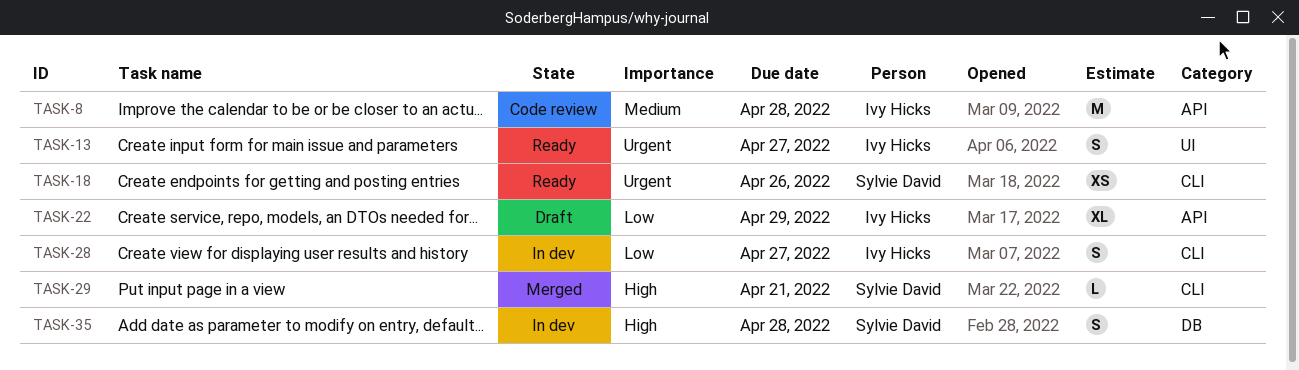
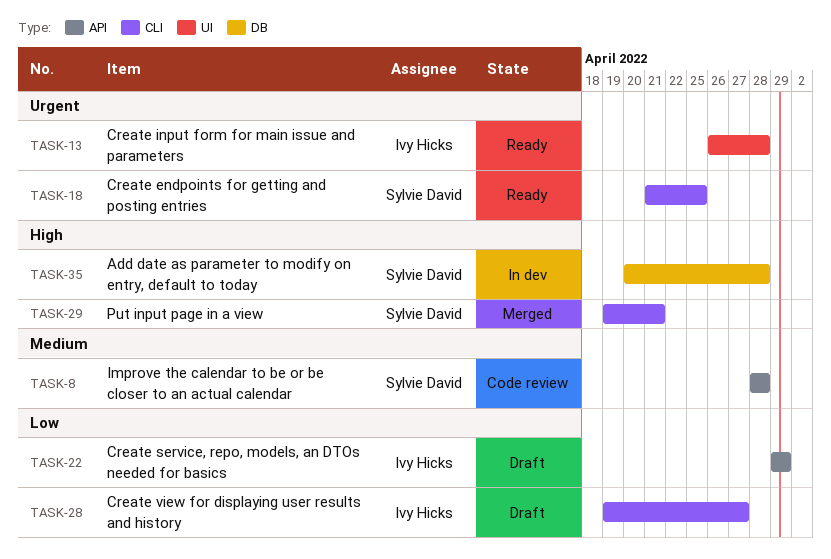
TASK-8, owner: Ivy Hicks -> Sylvie David
TASK-13, due: Apr 27 -> Apr 28
TASK-18, due: Apr 26 -> Apr 25
TASK-28, status: In dev -> Draft

